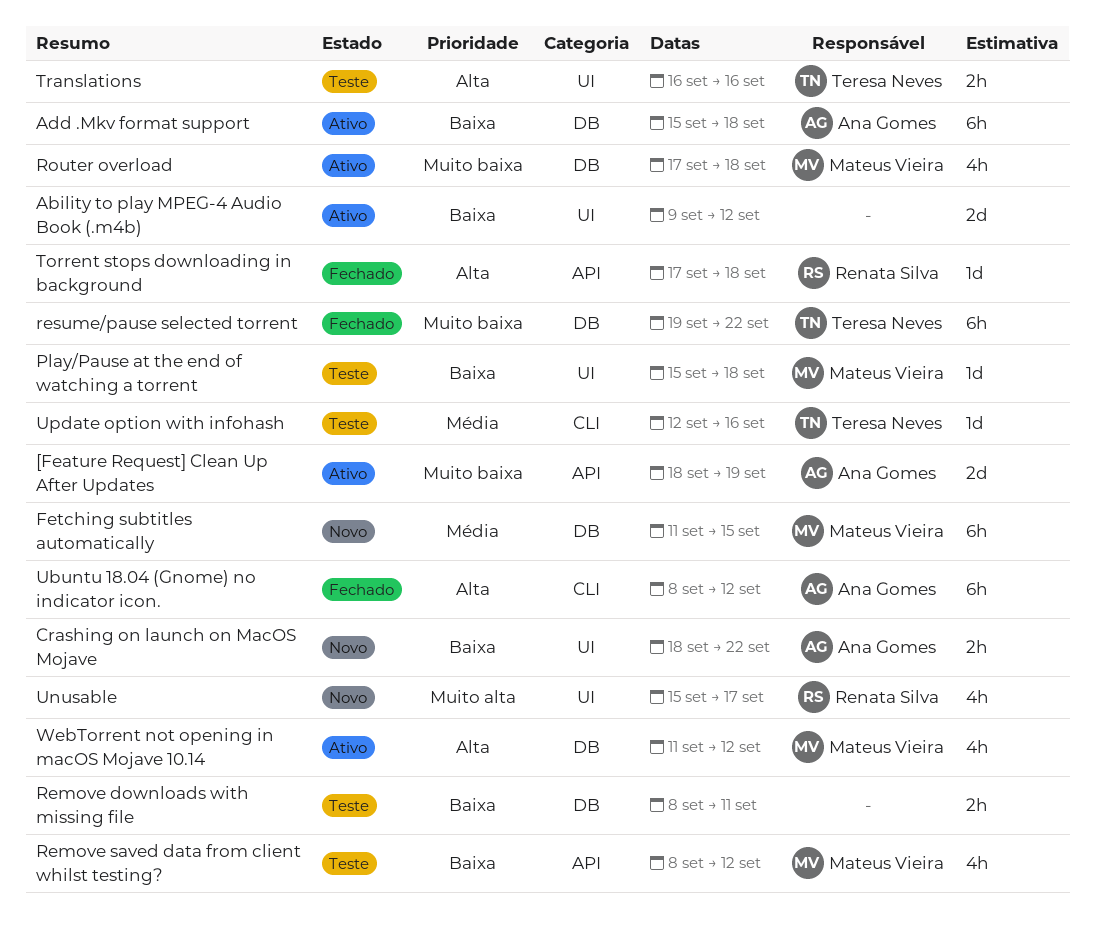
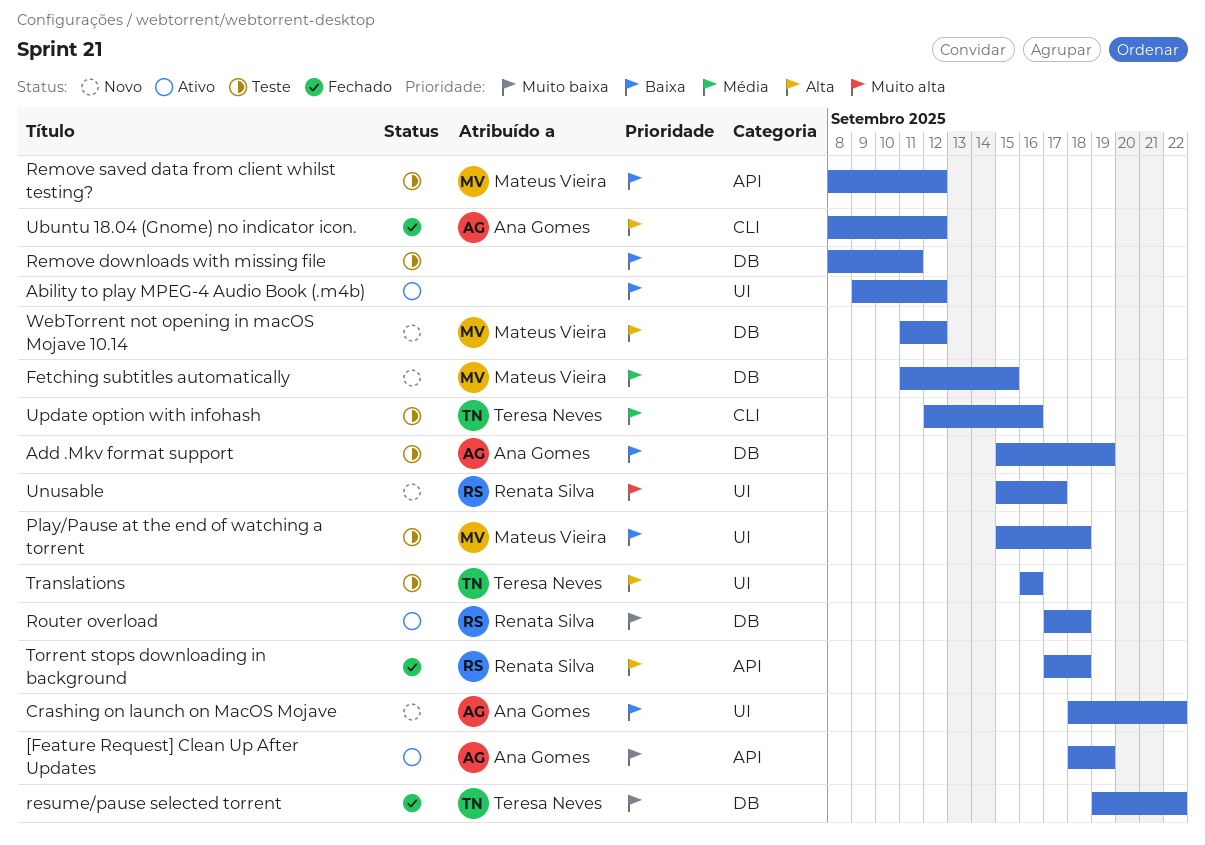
Add .Mkv format support, status: Ativo -> Teste
Add .Mkv format support, due: Sep 18 -> Sep 19
Router overload, owner: Mateus Vieira -> Renata Silva
WebTorrent not opening in macOS Mojave 10.14, status: Ativo -> Novo

